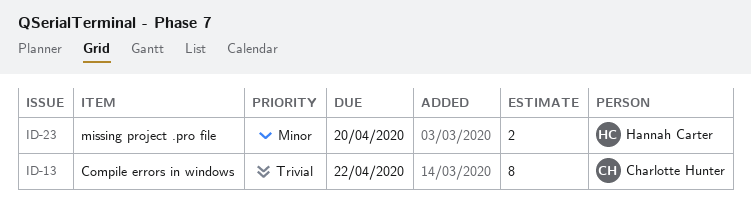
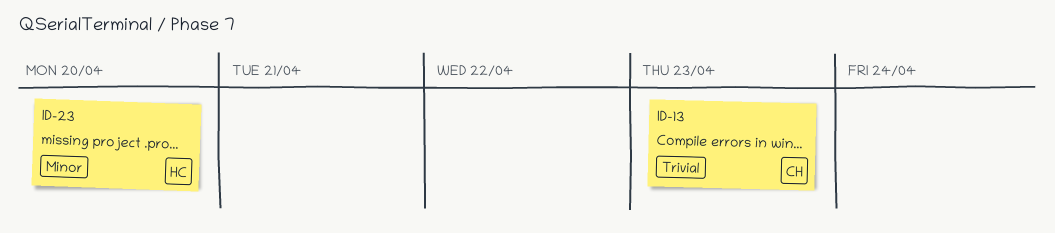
ID-13, due: Apr 22 -> Apr 23

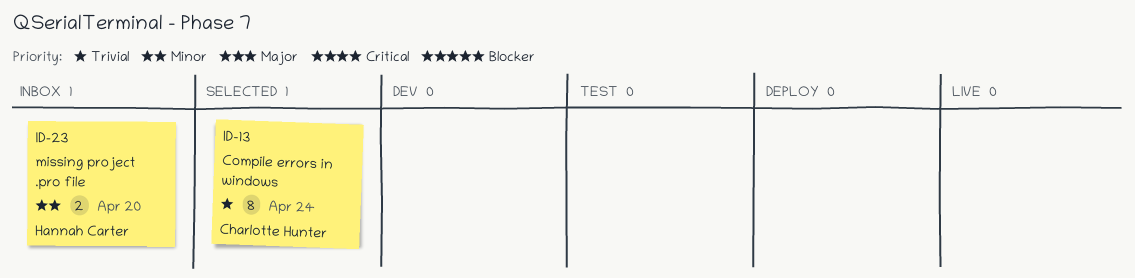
ID-13, due: Apr 23 -> Apr 24

